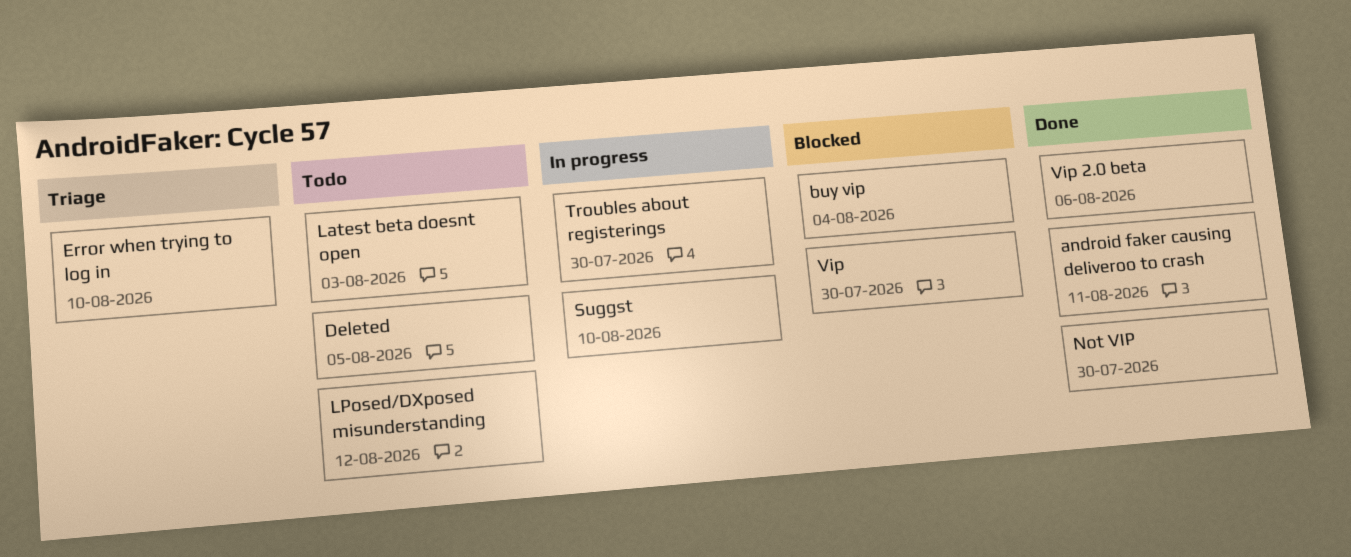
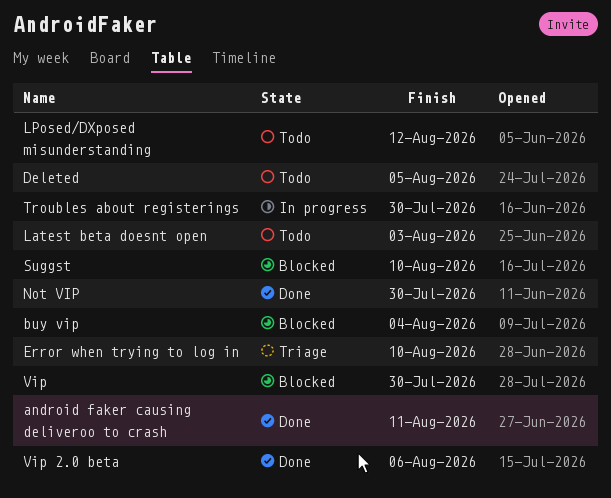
Suggst, status: In progress -> Blocked

